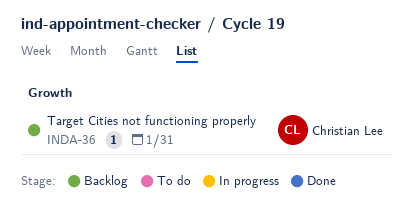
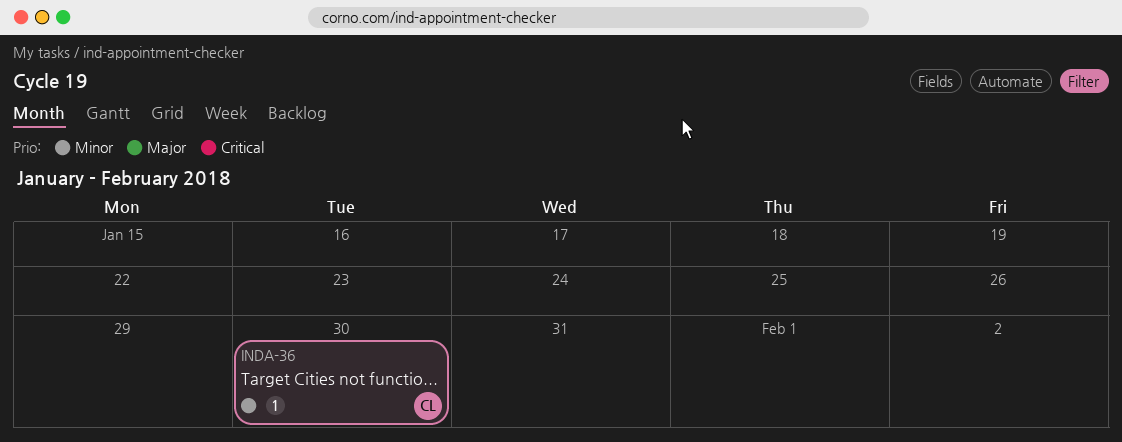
INDA-36, due: Jan 31 -> Jan 30

